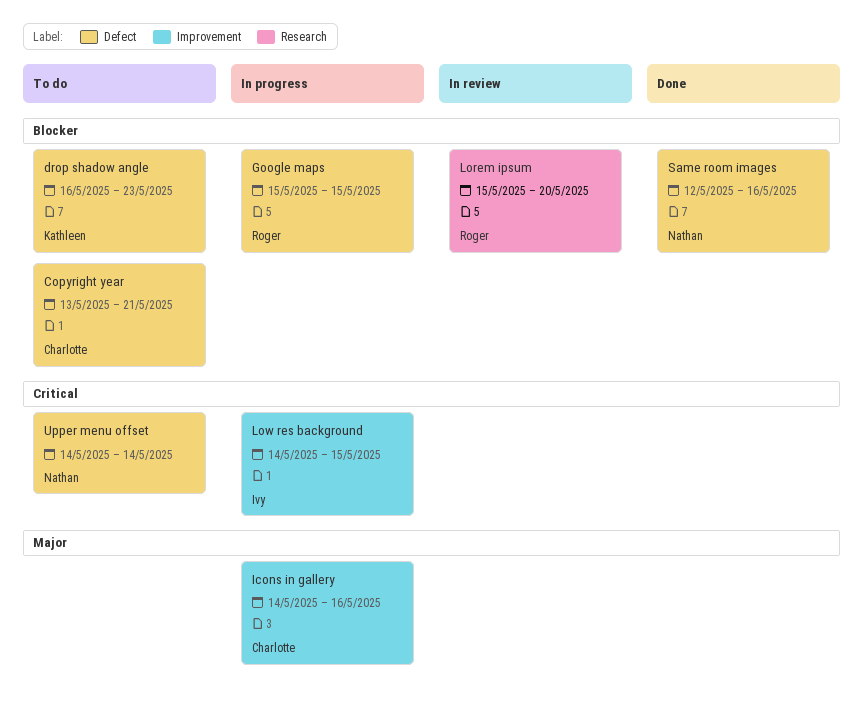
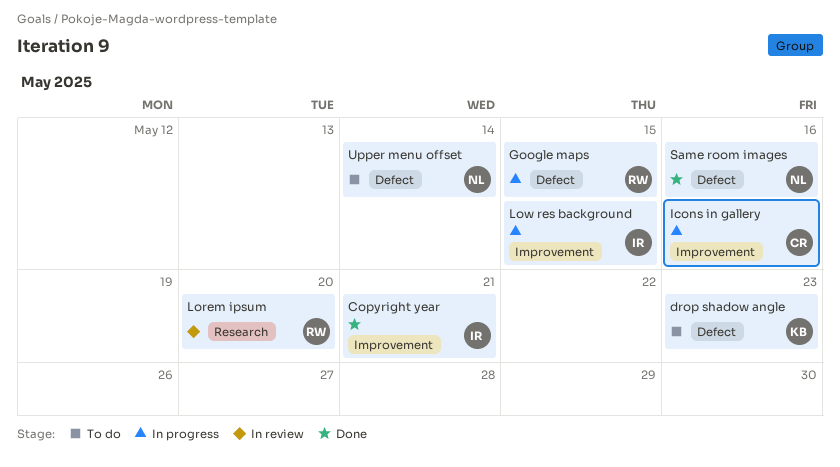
Copyright year, status: To do -> Done
Copyright year, owner: Charlotte -> Ivy
Copyright year, label: Defect -> Improvement

